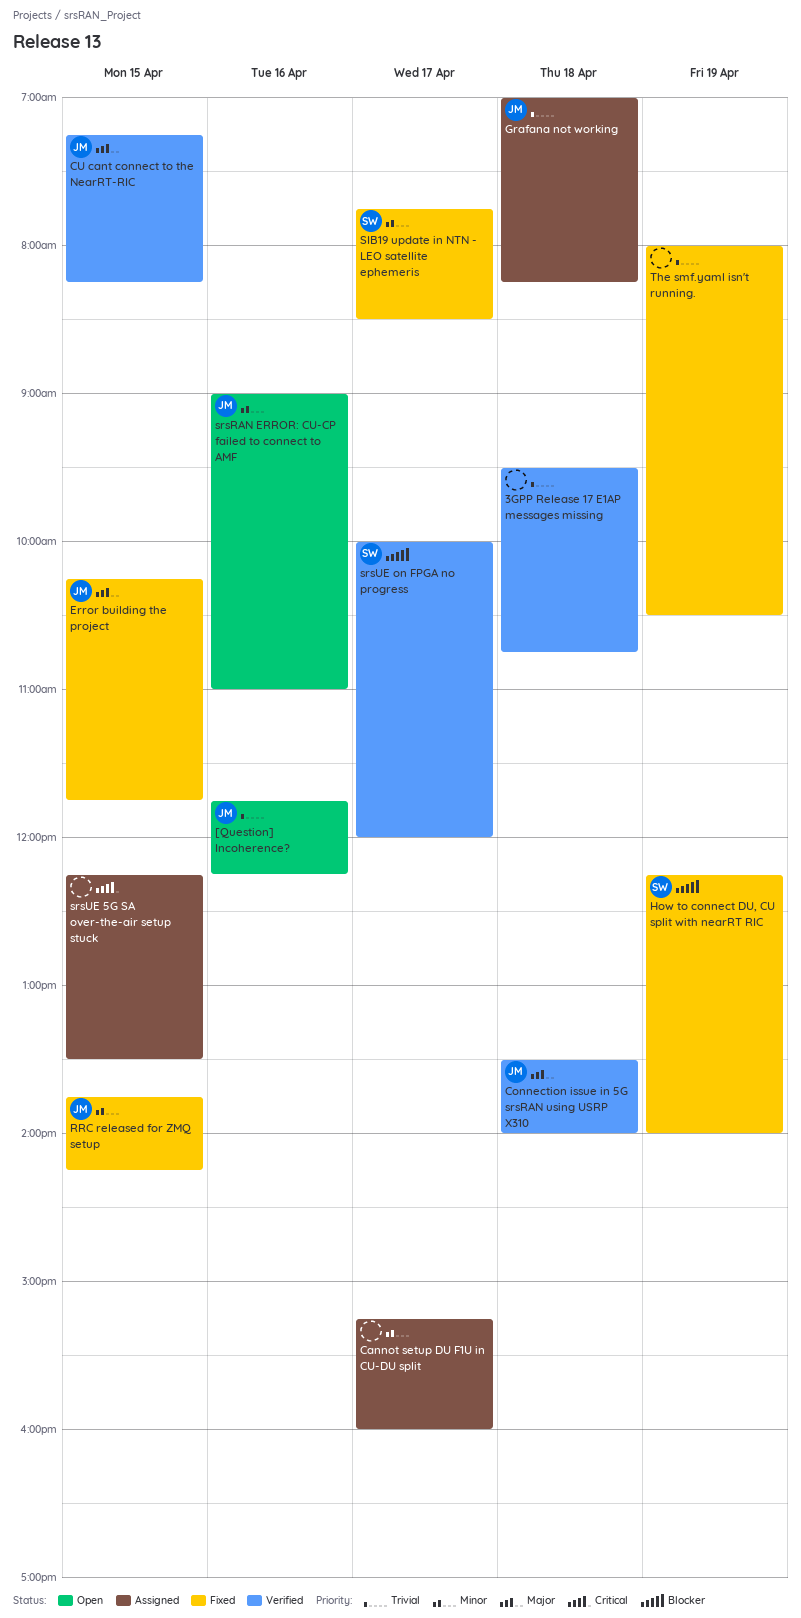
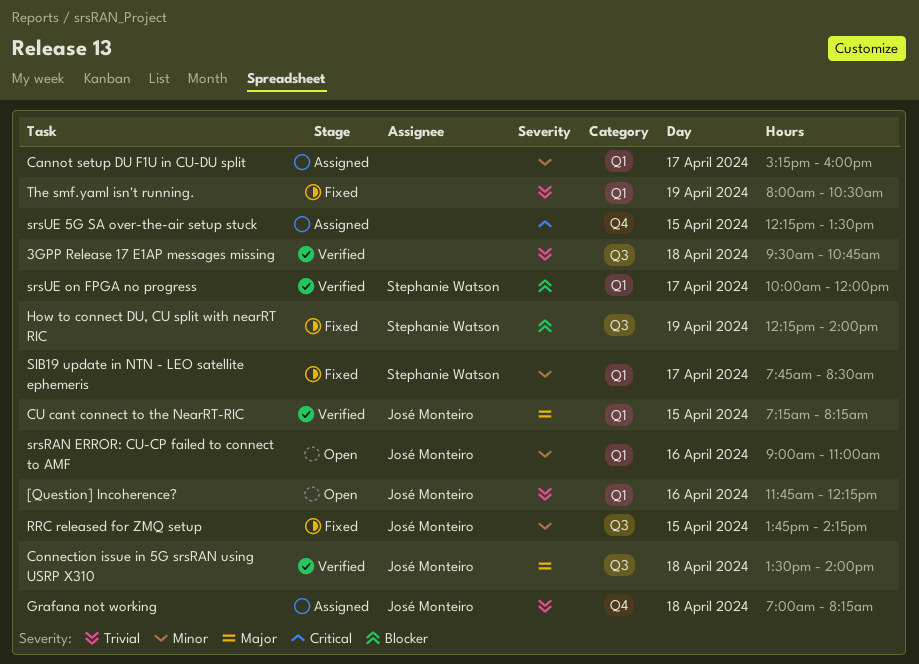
Error building the project: present -> none

